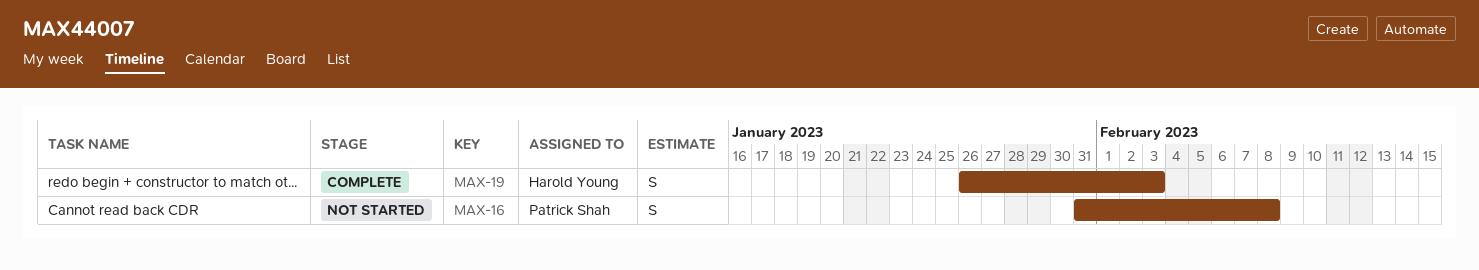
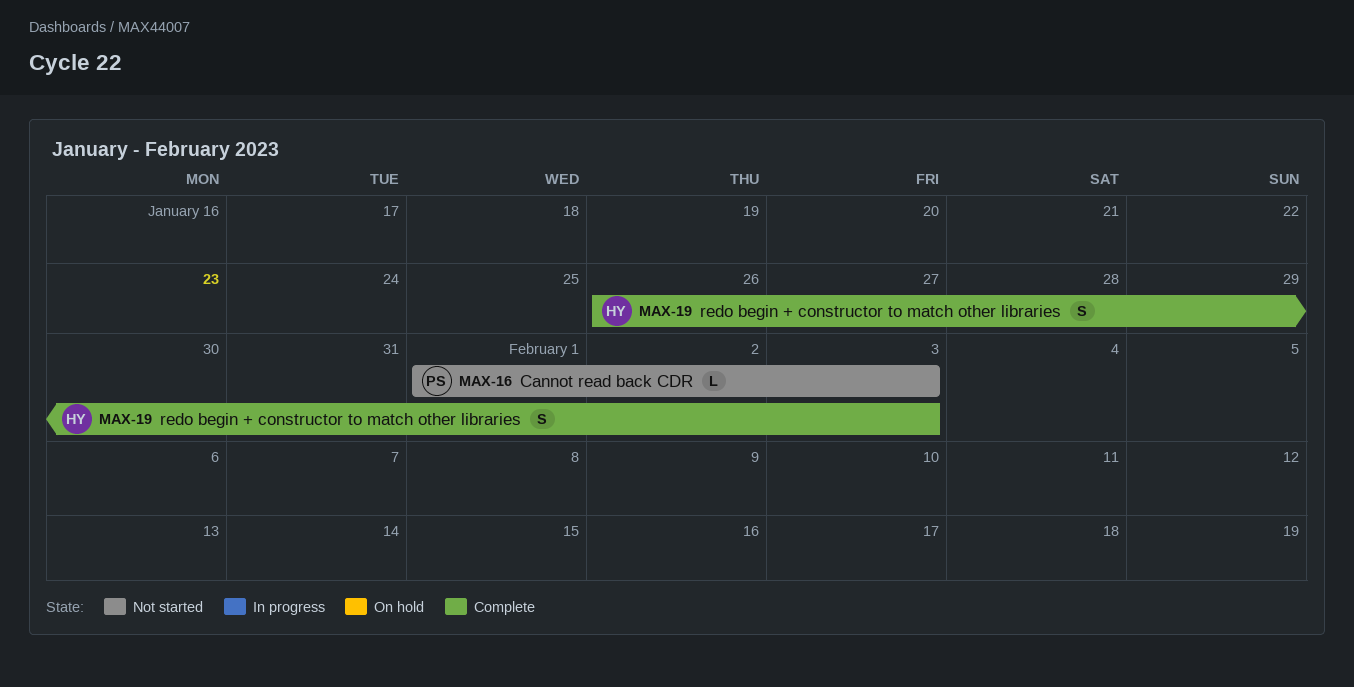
MAX-16, estimate: S -> L
MAX-16, start: Jan 31 -> Feb 1
MAX-16, due: Feb 8 -> Feb 3

